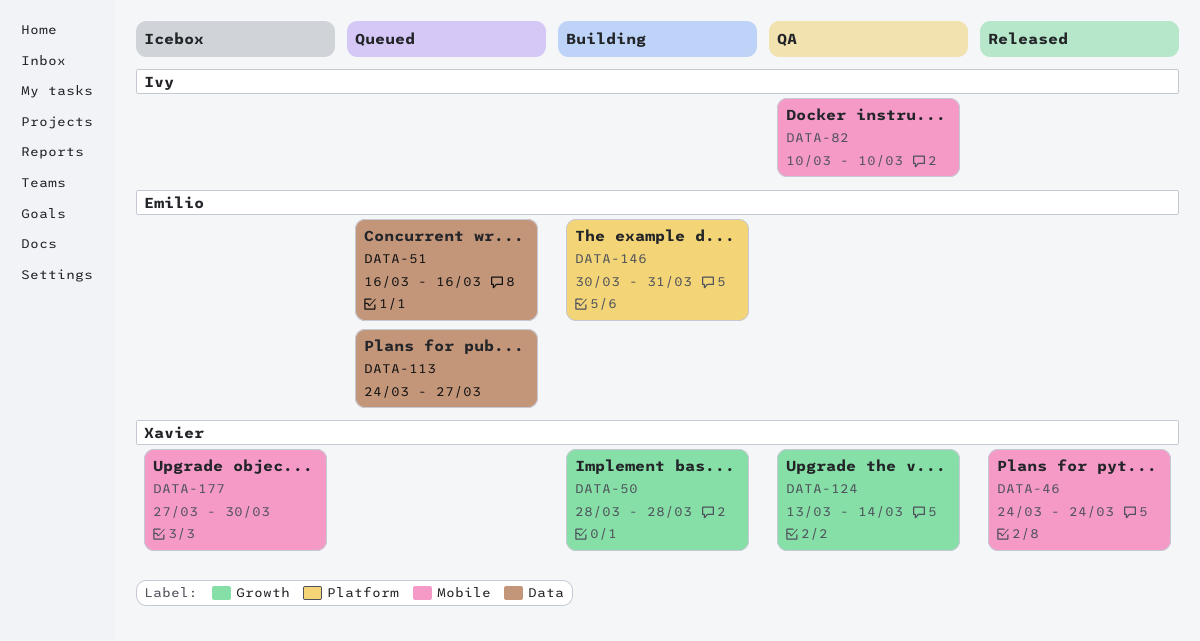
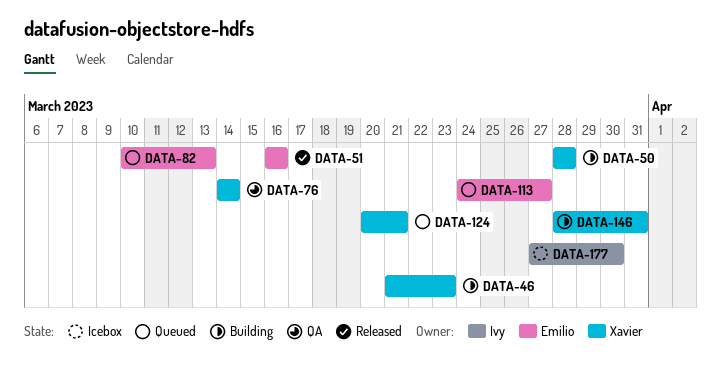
DATA-46, status: Released -> Building
DATA-46, start: Mar 24 -> Mar 21
DATA-46, due: Mar 24 -> Mar 23
DATA-51, status: Queued -> Released
DATA-76: none -> present
DATA-82, status: QA -> Queued
DATA-82, owner: Ivy -> Emilio
DATA-82, due: Mar 10 -> Mar 13
DATA-124, status: QA -> Queued
DATA-124, start: Mar 13 -> Mar 20
DATA-124, due: Mar 14 -> Mar 21
DATA-146, owner: Emilio -> Xavier
DATA-146, start: Mar 30 -> Mar 28
DATA-177, owner: Xavier -> Ivy

